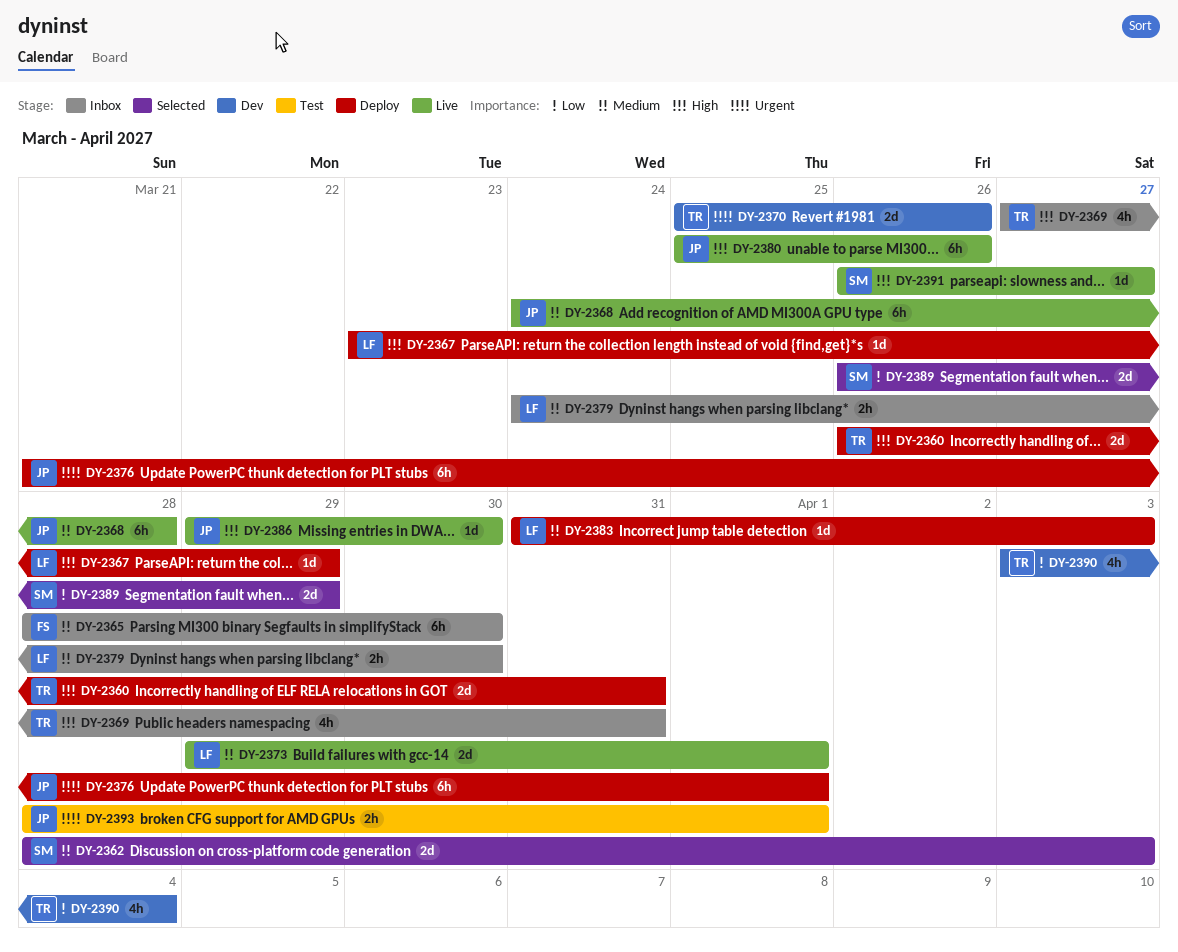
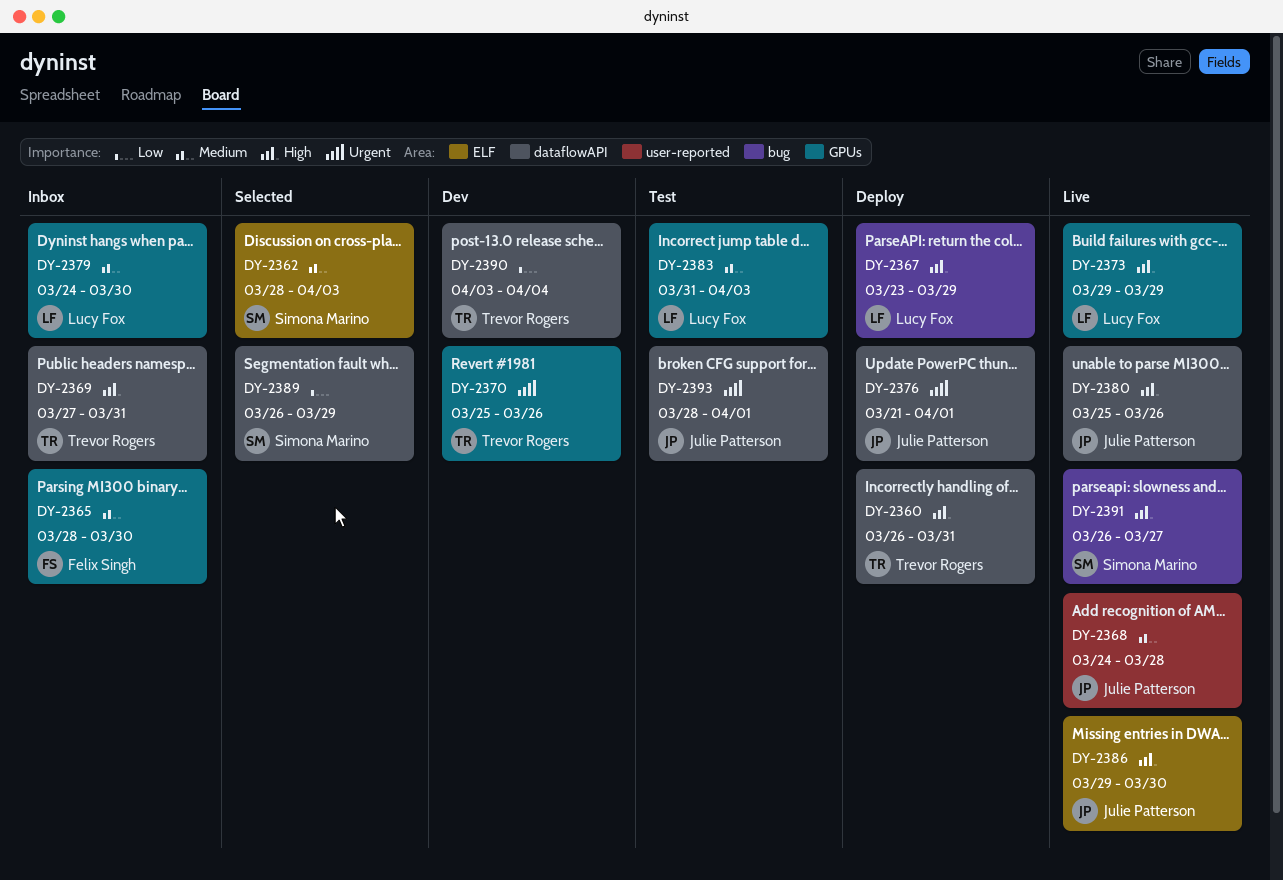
DY-2373, priority: Medium -> High
DY-2373, due: Apr 1 -> Mar 29
DY-2383, status: Deploy -> Test

